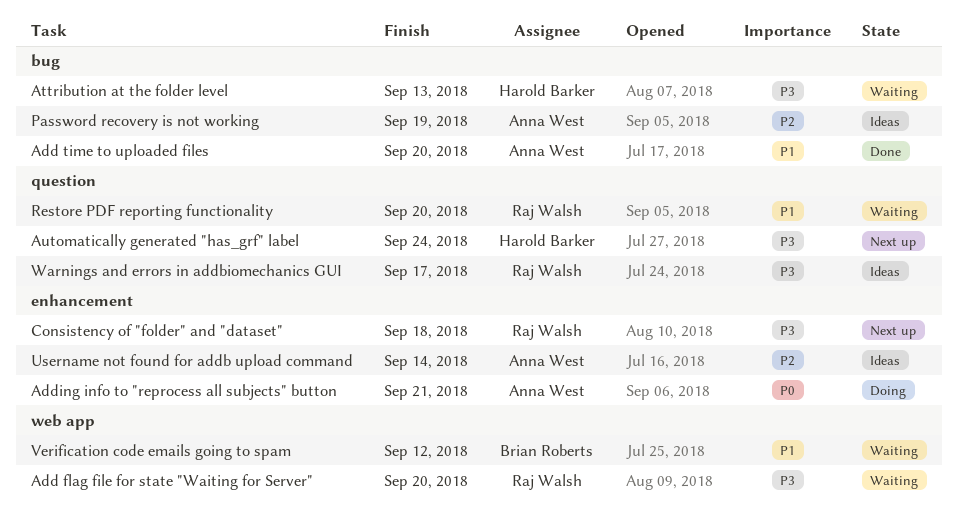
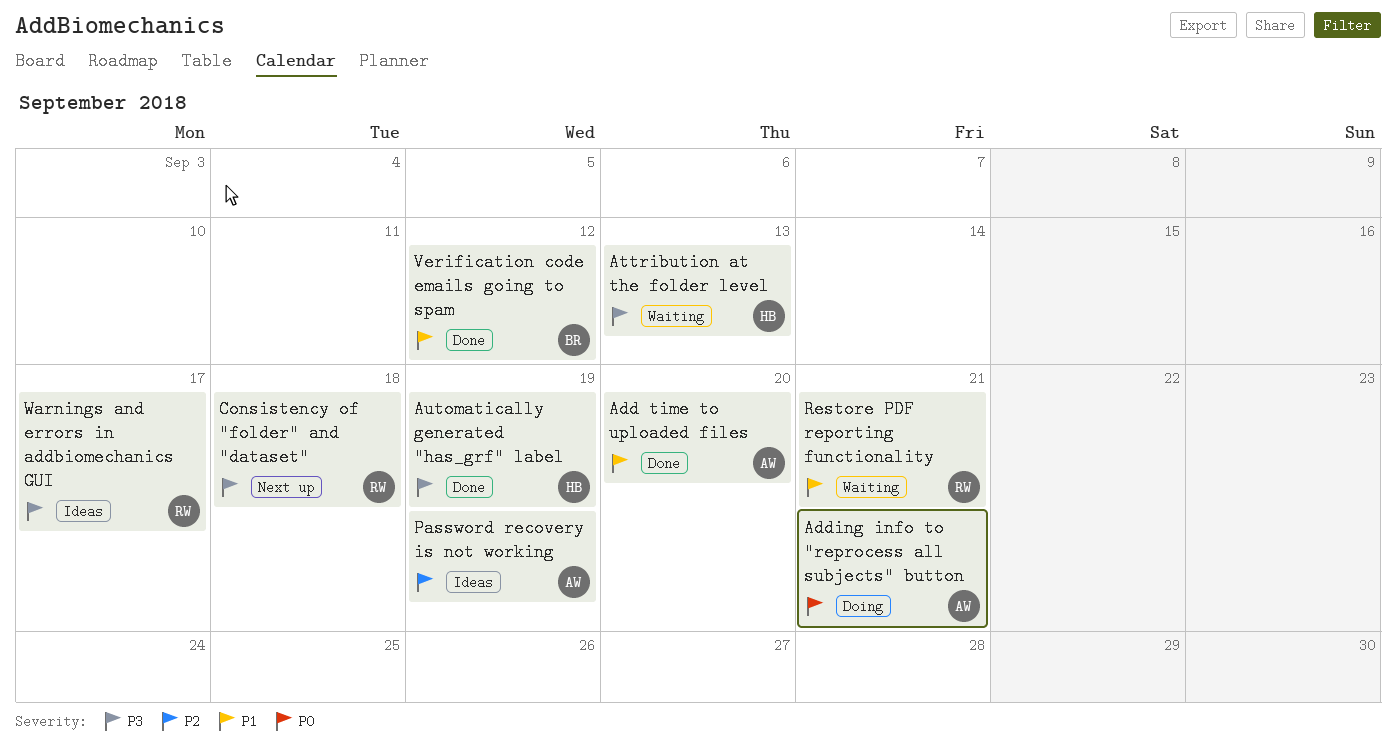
Add flag file for state "Waiting for Server": present -> none
Automatically generated "has_grf" label, status: Next up -> Done
Automatically generated "has_grf" label, due: Sep 24 -> Sep 19
Restore PDF reporting functionality, due: Sep 20 -> Sep 21
Username not found for addb upload command: present -> none
Verification code emails going to spam, status: Waiting -> Done

